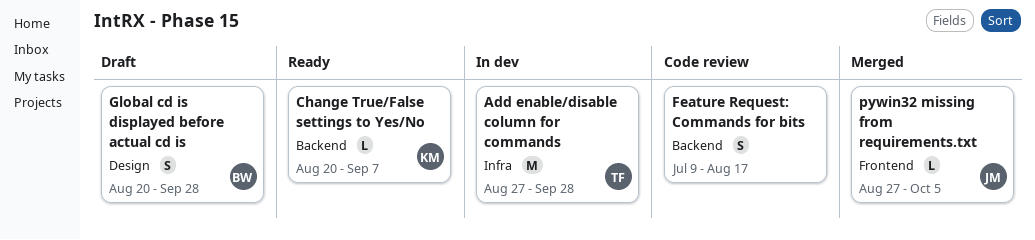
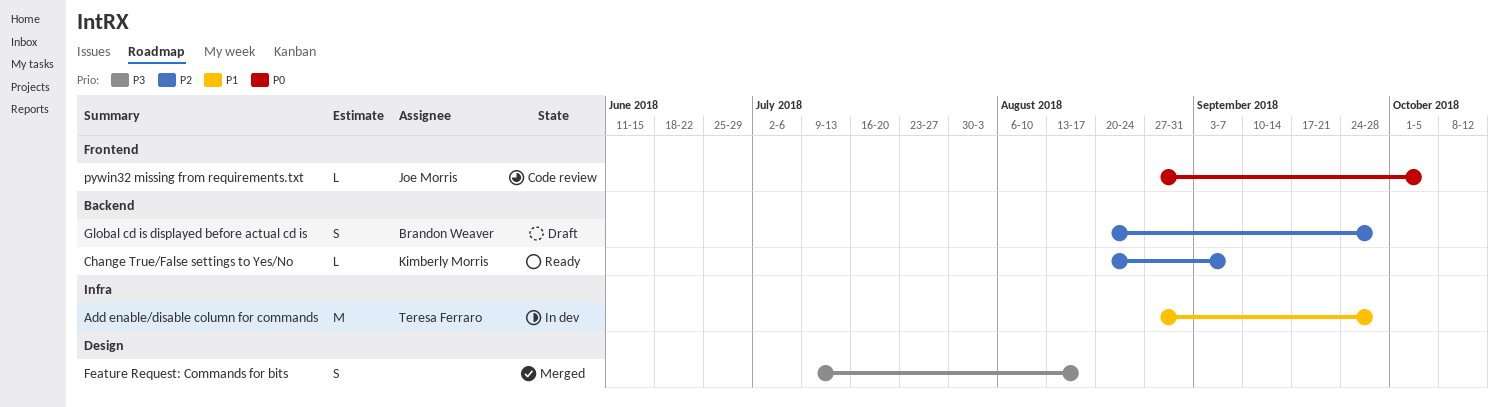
Feature Request: Commands for bits, status: Code review -> Merged
Feature Request: Commands for bits, label: Backend -> Design
Global cd is displayed before actual cd is, label: Design -> Backend
pywin32 missing from requirements.txt, status: Merged -> Code review

